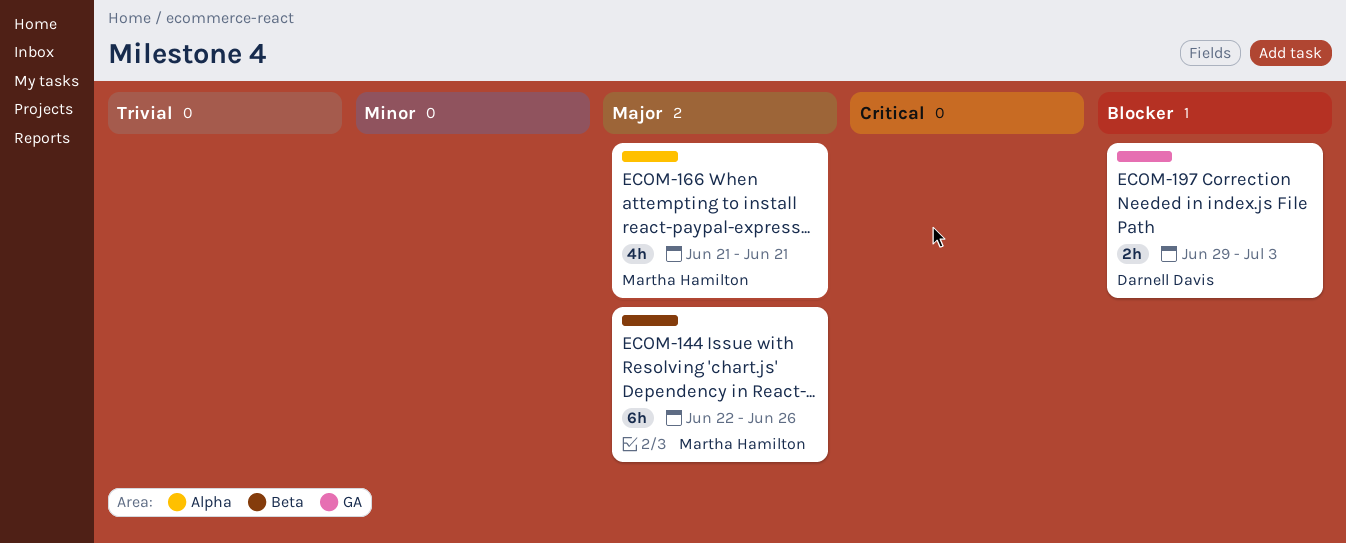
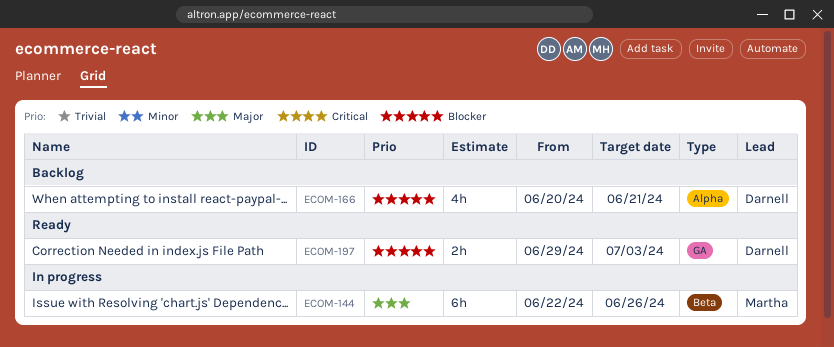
ECOM-166, owner: Martha Hamilton -> Darnell Davis
ECOM-166, priority: Major -> Blocker
ECOM-166, start: Jun 21 -> Jun 20

